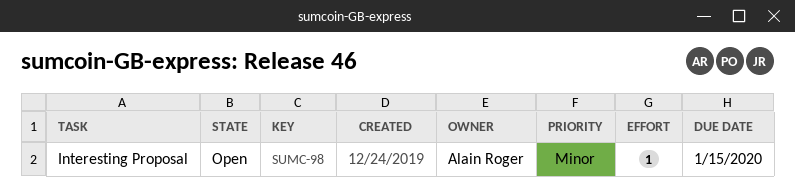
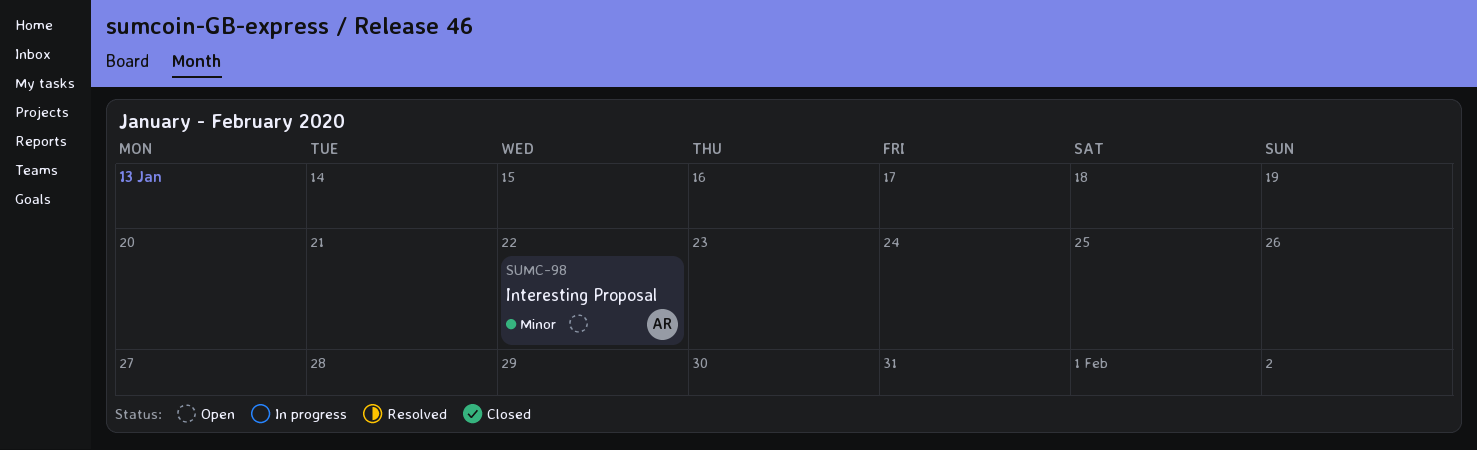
SUMC-98, due: Jan 15 -> Jan 22

